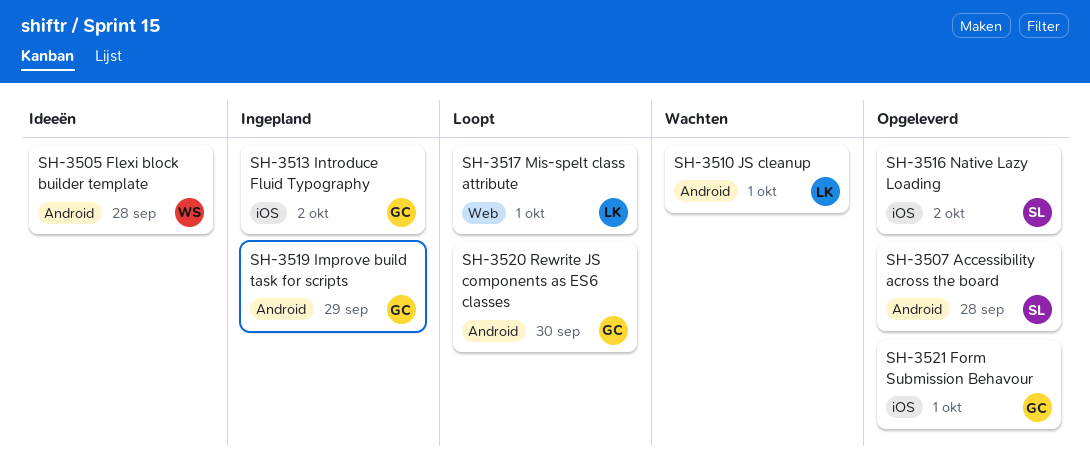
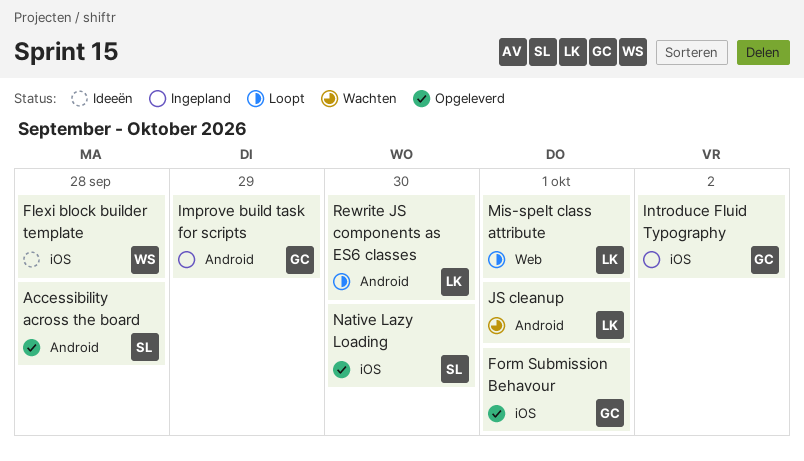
Flexi block builder template, label: Android -> iOS
Native Lazy Loading, due: Oct 2 -> Sep 30
Rewrite JS components as ES6 classes, owner: GC -> LK

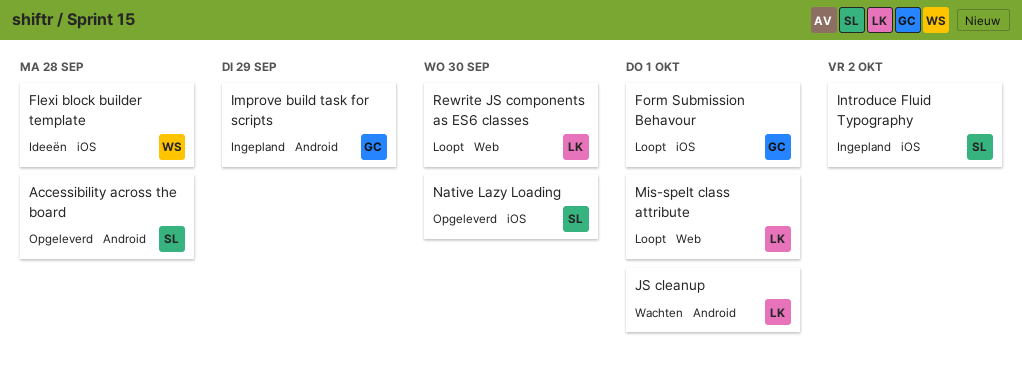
Form Submission Behavour, status: Opgeleverd -> Loopt
Introduce Fluid Typography, owner: GC -> SL
Rewrite JS components as ES6 classes, label: Android -> Web

